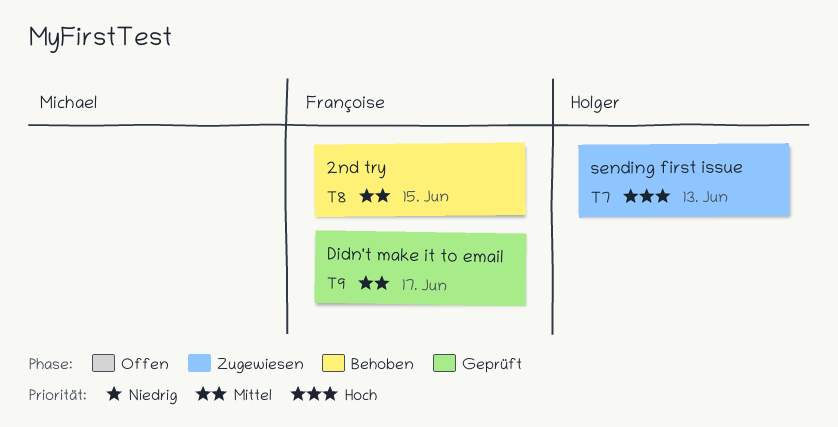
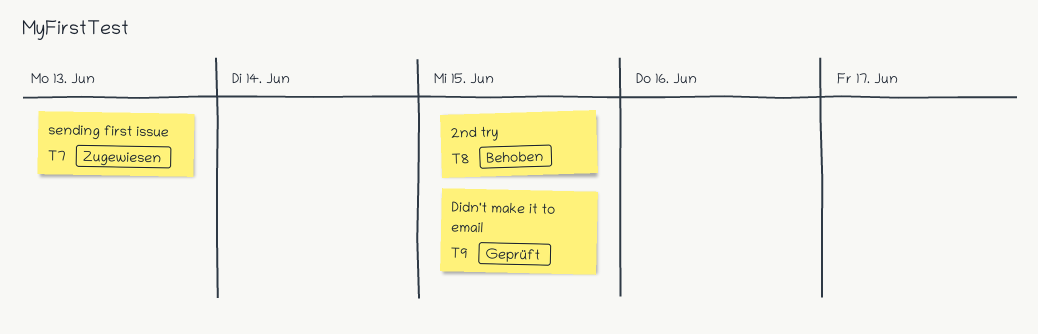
T9, due: Jun 17 -> Jun 15

